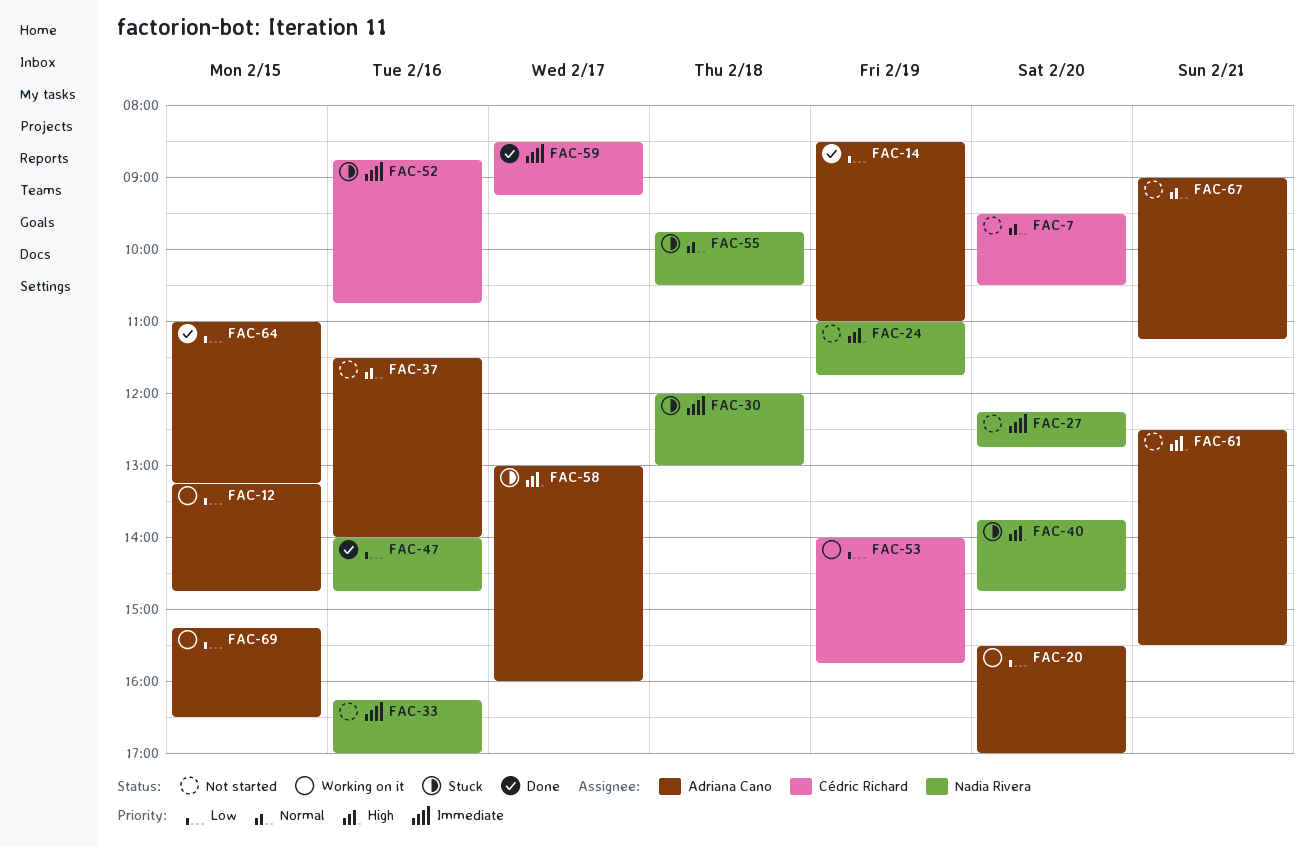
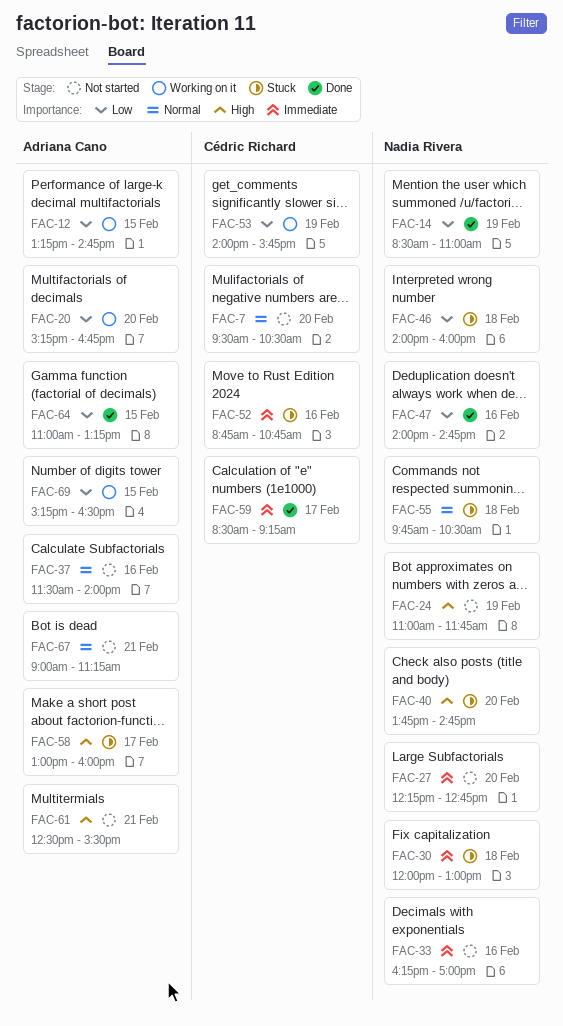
FAC-14, owner: Adriana Cano -> Nadia Rivera
FAC-20, begins: 15:30 -> 15:15
FAC-20, ends: 17:00 -> 16:45
FAC-46: none -> present

